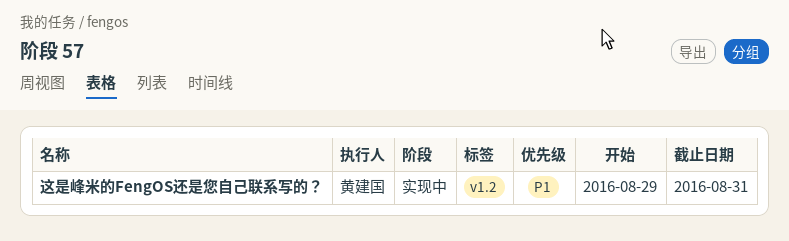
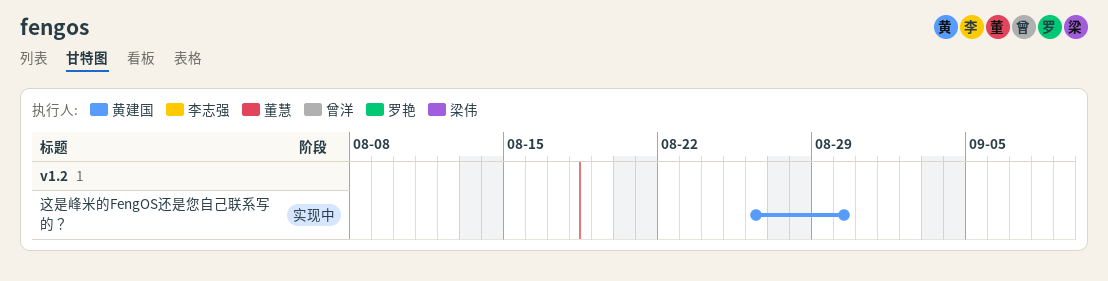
这是峰米的FengOS还是您自己联系写的？, start: Aug 29 -> Aug 26
这是峰米的FengOS还是您自己联系写的？, due: Aug 31 -> Aug 30

